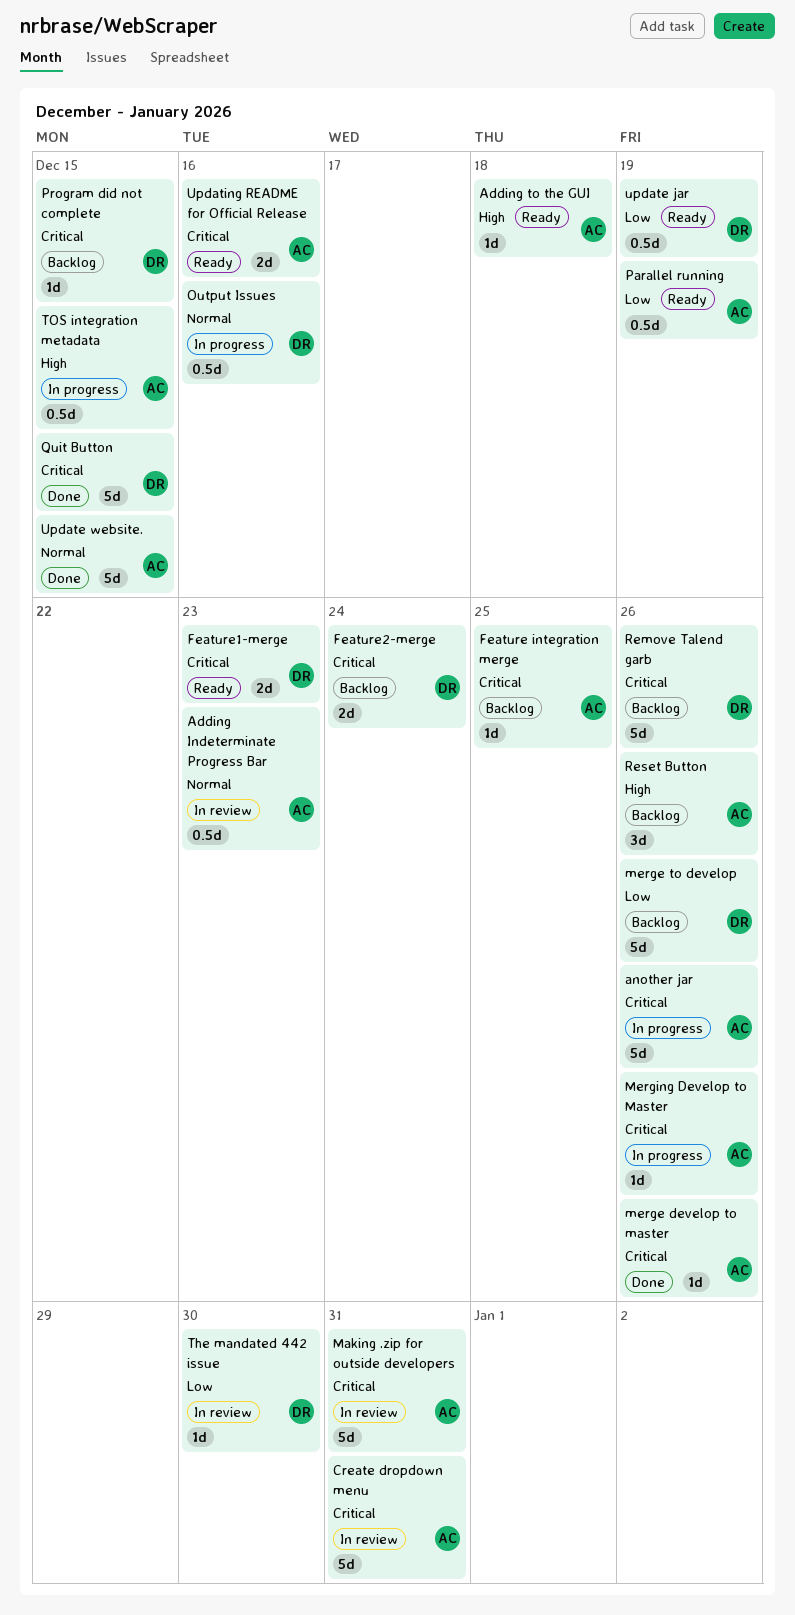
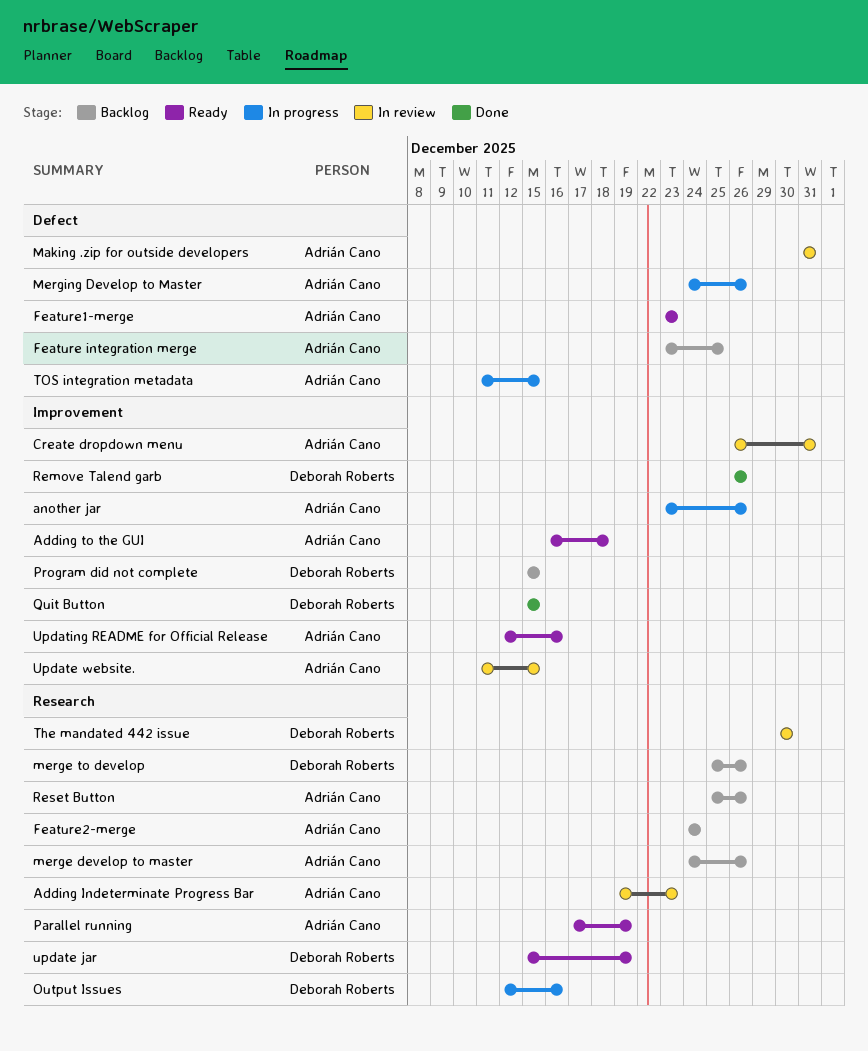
Feature1-merge, owner: Deborah Roberts -> Adrián Cano
Feature2-merge, owner: Deborah Roberts -> Adrián Cano
merge develop to master, status: Done -> Backlog
Remove Talend garb, status: Backlog -> Done
Update website., status: Done -> In review

